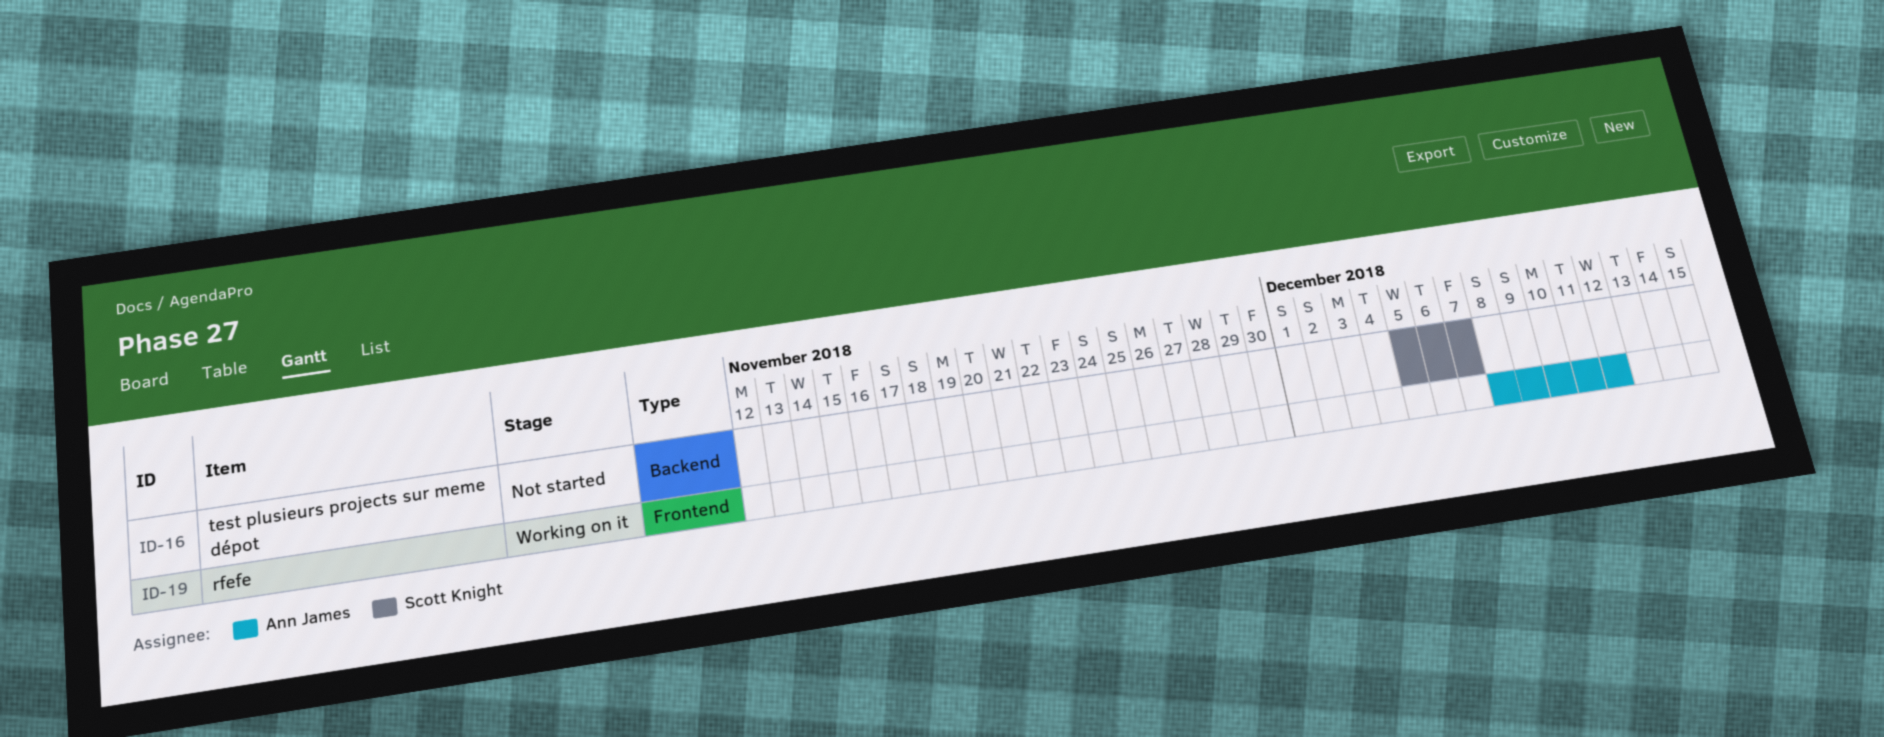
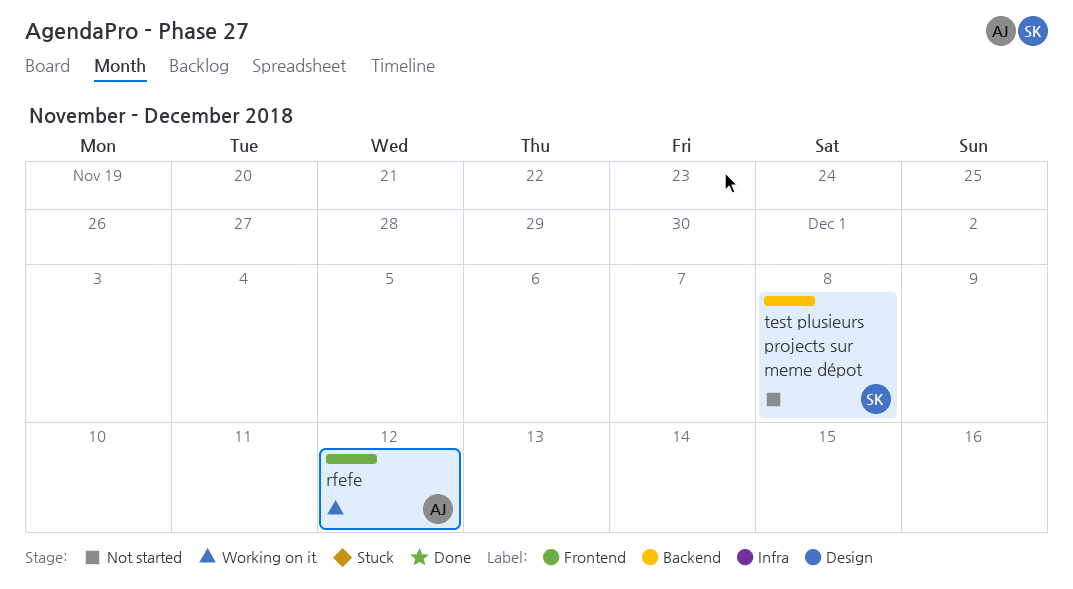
test plusieurs projects sur meme dépot, due: Dec 7 -> Dec 8

